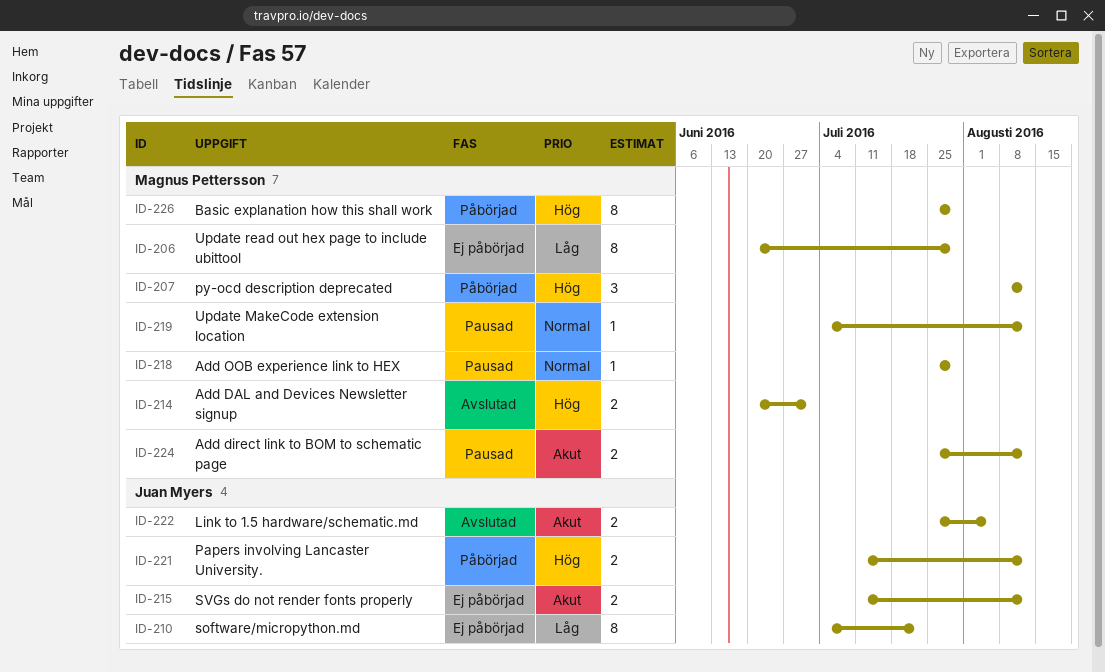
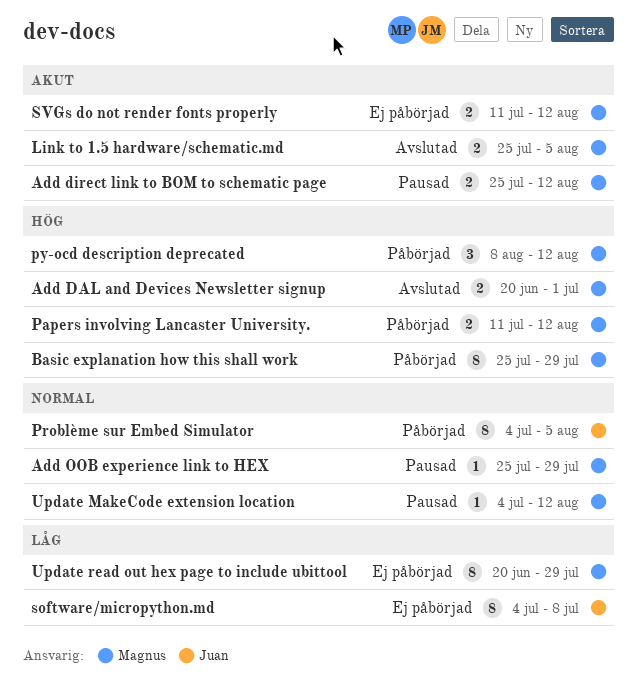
Link to 1.5 hardware/schematic.md, owner: Juan Myers -> Magnus Pettersson
Papers involving Lancaster University., owner: Juan Myers -> Magnus Pettersson
Problème sur Embed Simulator: none -> present
software/micropython.md, due: Jul 22 -> Jul 8
SVGs do not render fonts properly, owner: Juan Myers -> Magnus Pettersson

